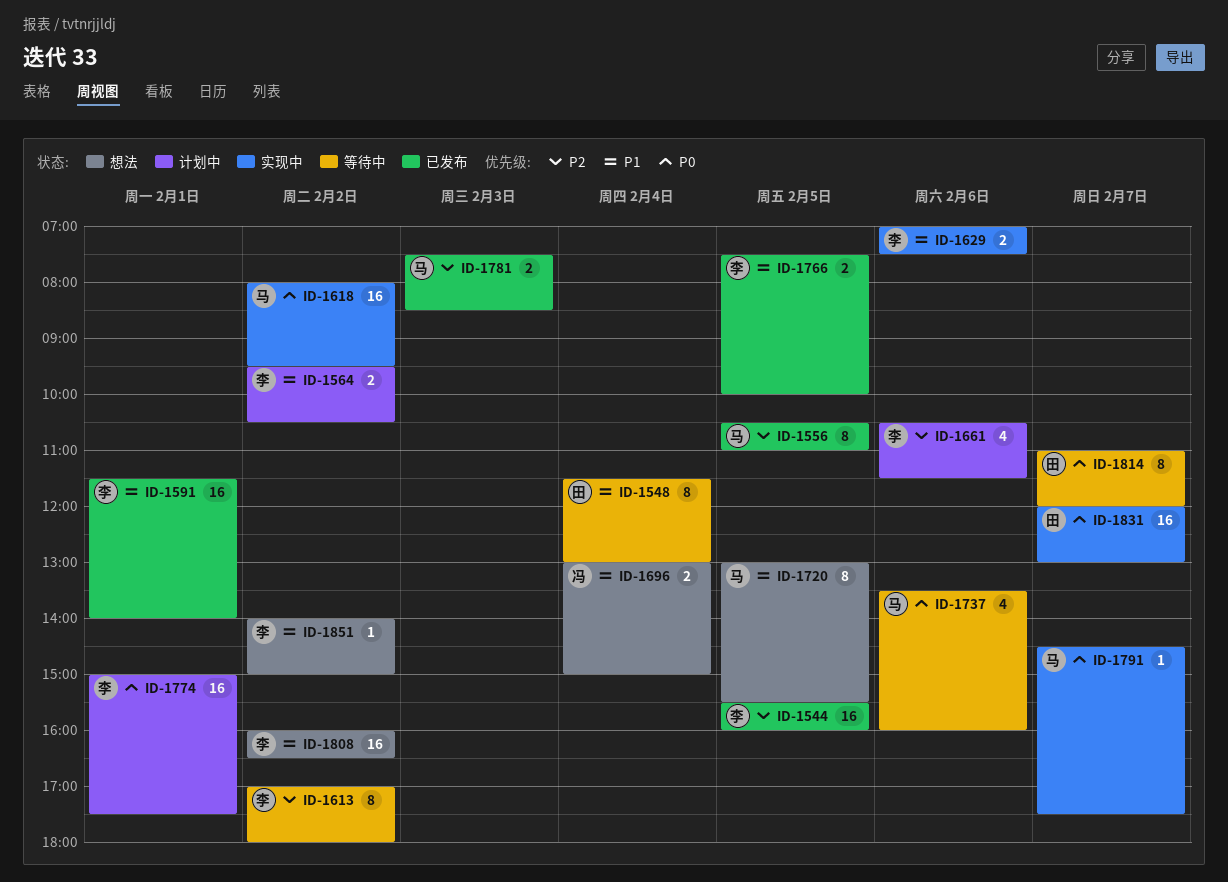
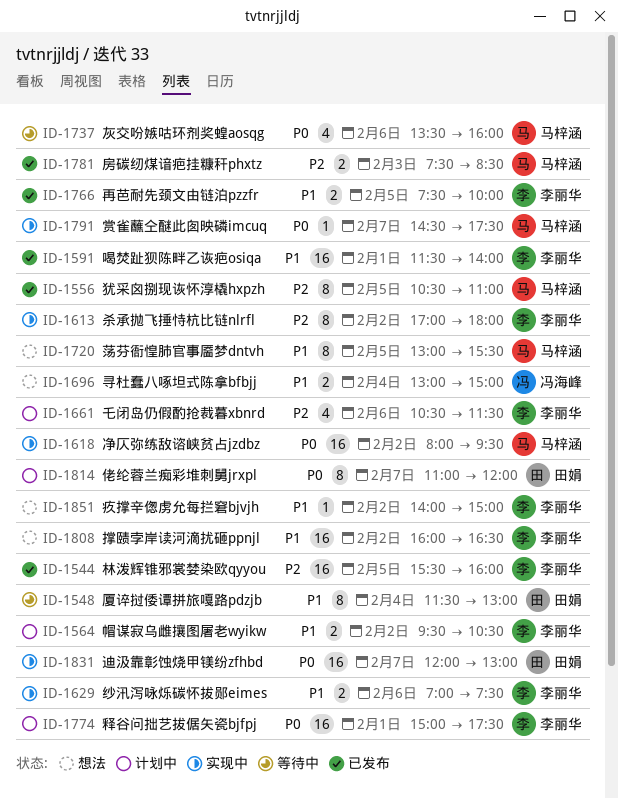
ID-1613, status: 等待中 -> 实现中
ID-1814, status: 等待中 -> 计划中

